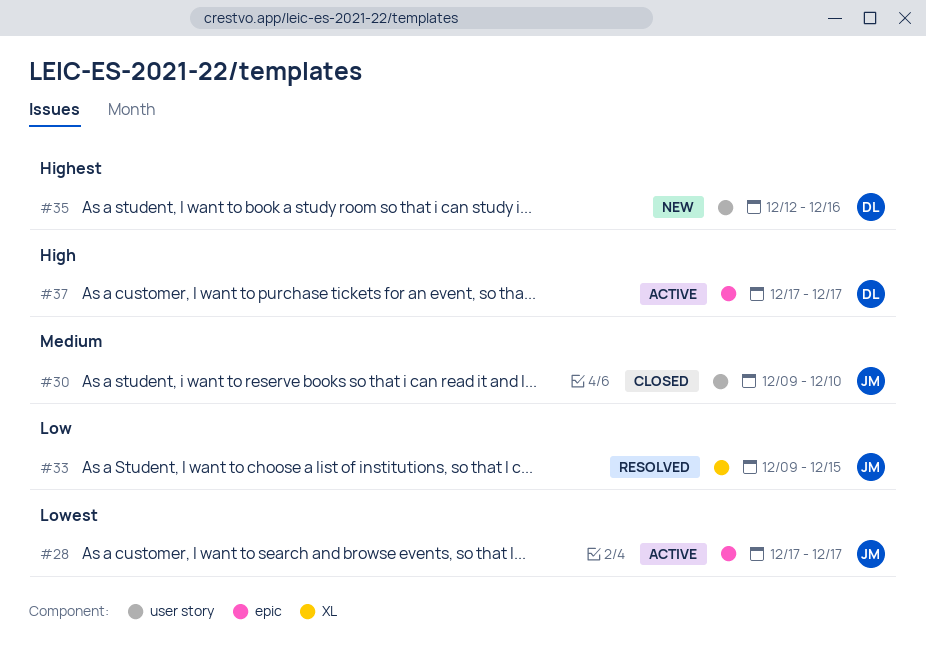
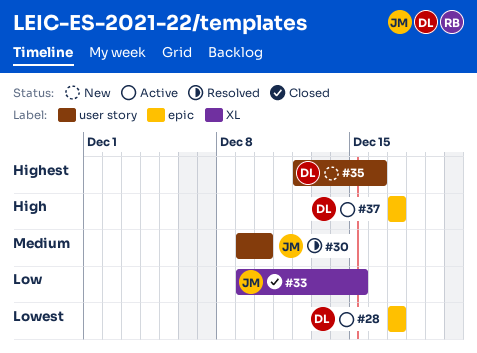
#28, owner: JM -> DL
#30, status: Closed -> Resolved
#33, status: Resolved -> Closed

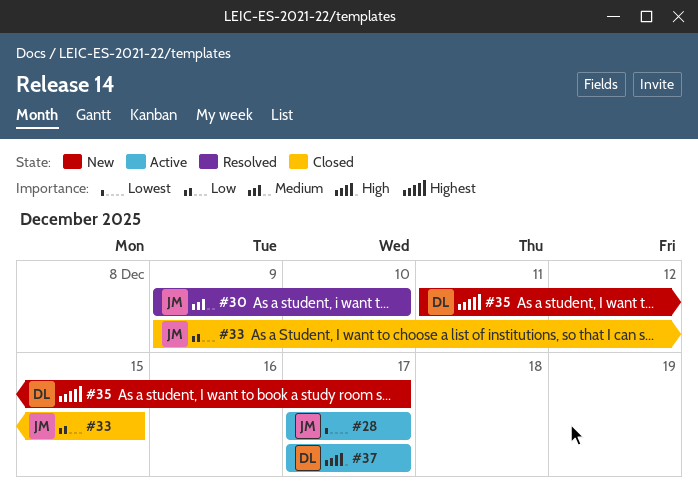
#28, owner: DL -> JM
#35, start: Dec 12 -> Dec 11
#35, due: Dec 16 -> Dec 17

